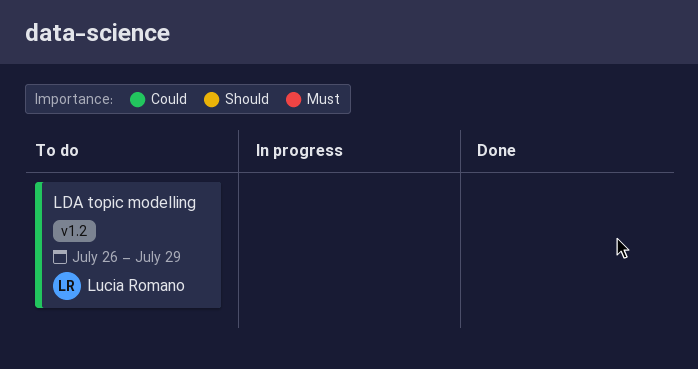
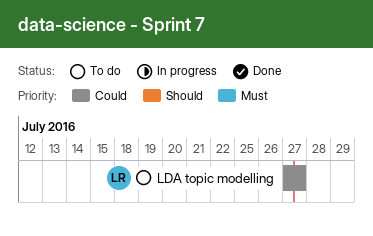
LDA topic modelling, start: Jul 26 -> Jul 27
LDA topic modelling, due: Jul 29 -> Jul 27

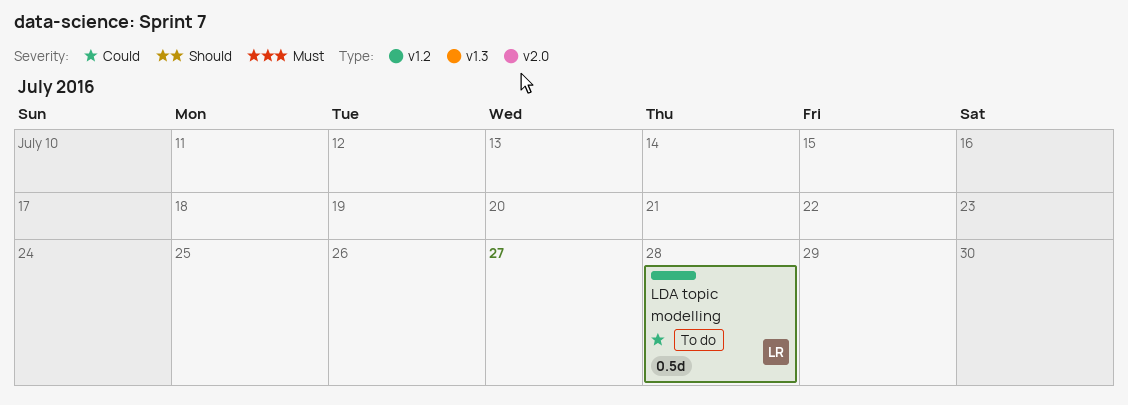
LDA topic modelling, due: Jul 27 -> Jul 28

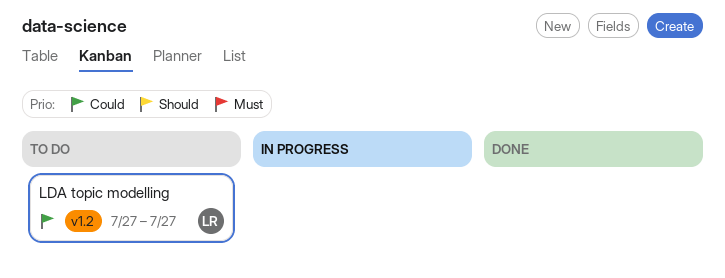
LDA topic modelling, due: Jul 28 -> Jul 27

